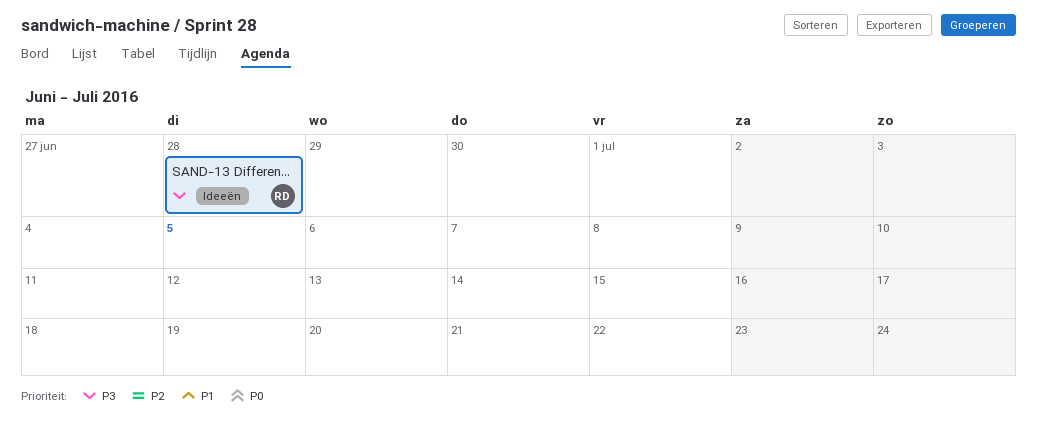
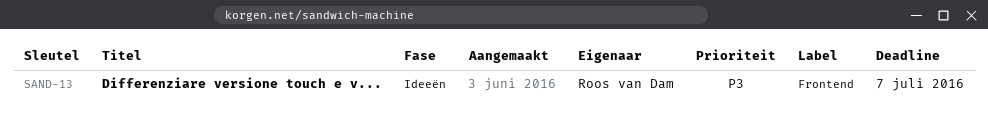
SAND-13, due: Jun 28 -> Jul 7

